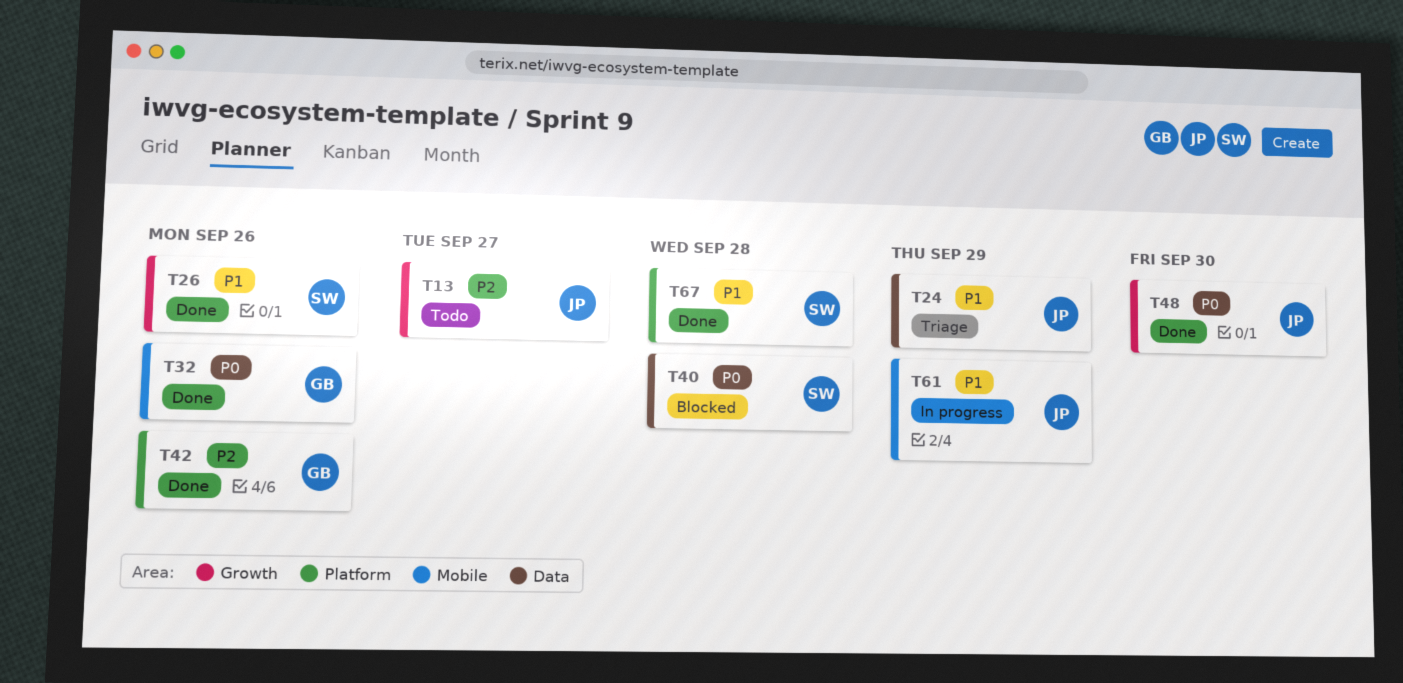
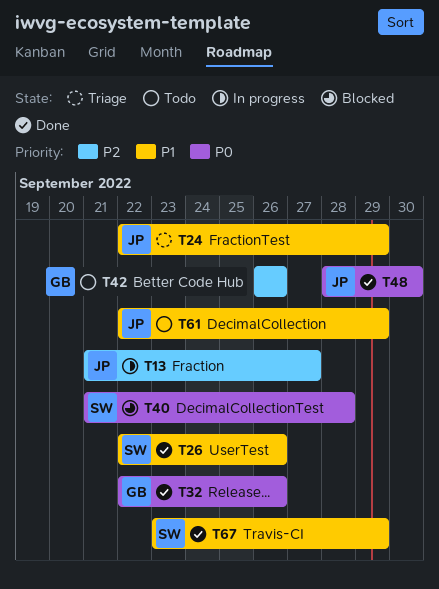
T13, status: Todo -> In progress
T42, status: Done -> Todo
T61, status: In progress -> Todo
T67, due: Sep 28 -> Sep 29

